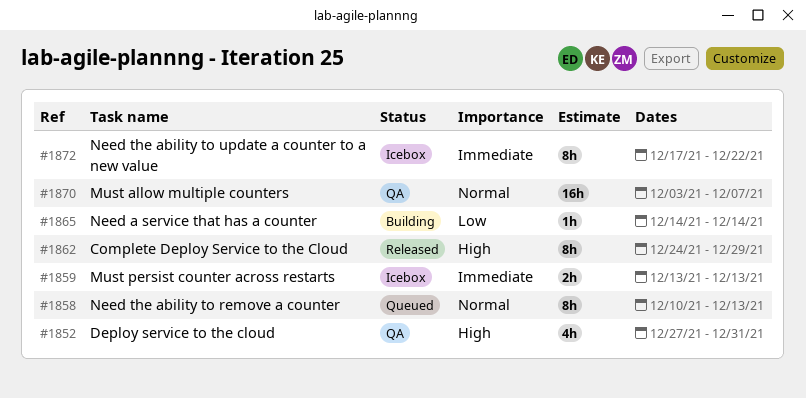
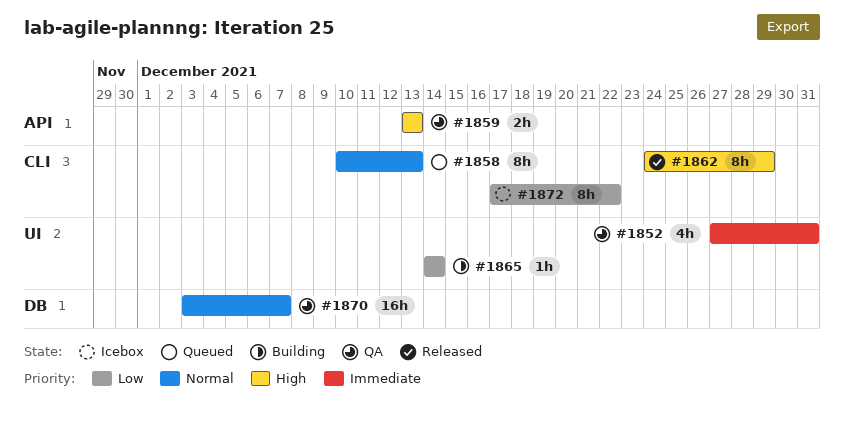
#1852, priority: High -> Immediate
#1859, status: Icebox -> QA
#1859, priority: Immediate -> High
#1872, priority: Immediate -> Low

